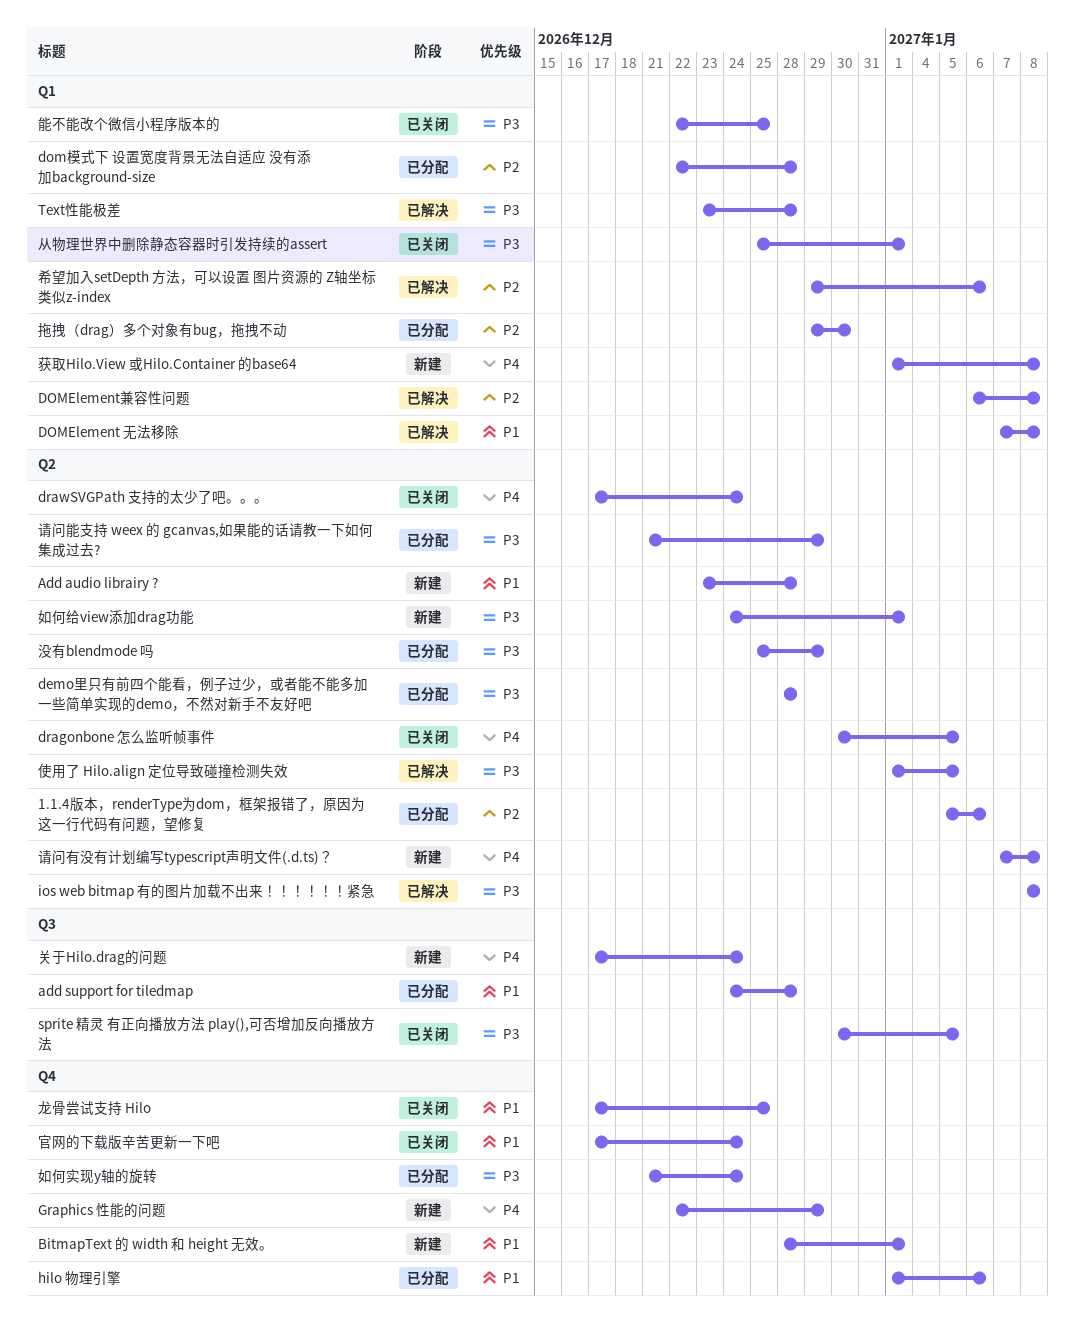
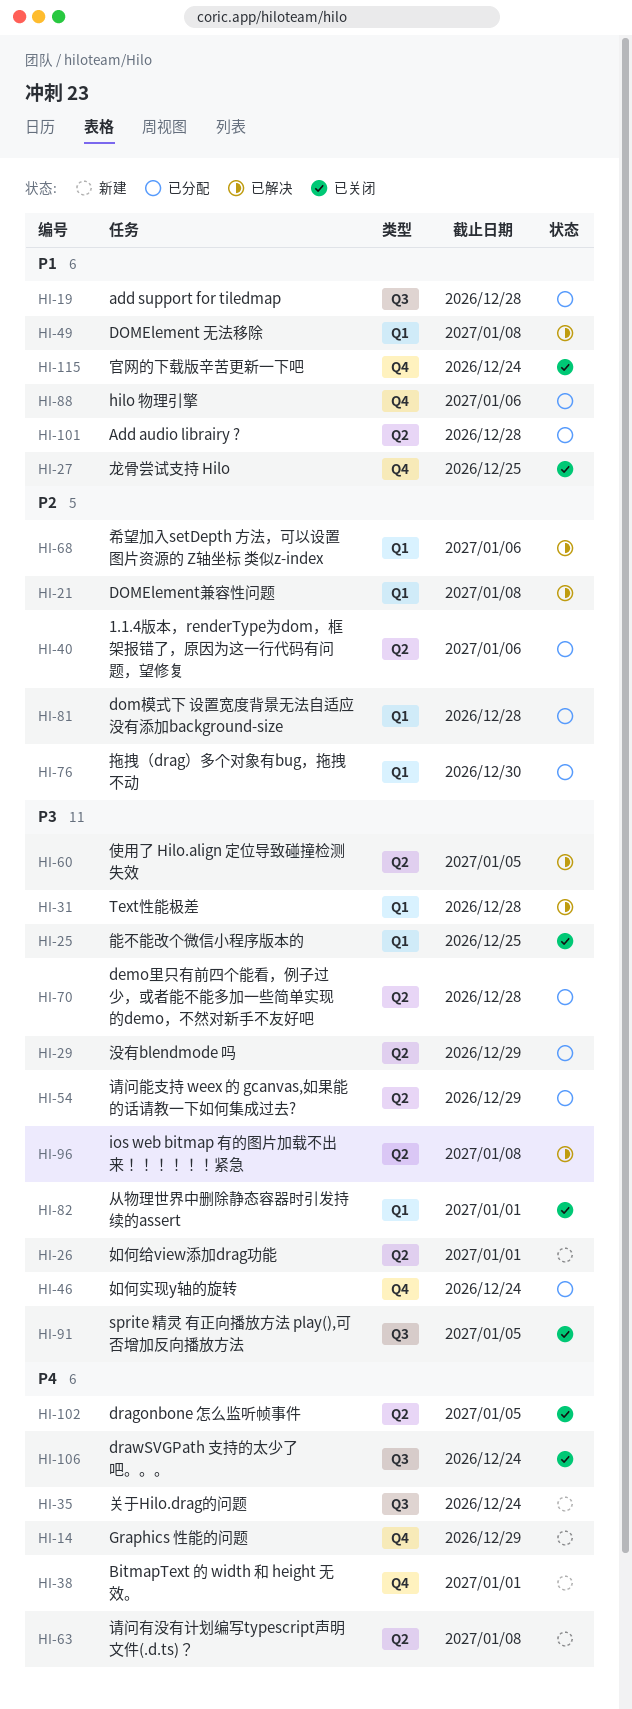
Add audio librairy ?, status: 新建 -> 已分配
BitmapText 的 width 和 height 无效。, priority: P1 -> P4
drawSVGPath 支持的太少了吧。。。, label: Q2 -> Q3
获取Hilo.View 或Hilo.Container 的base64: present -> none

